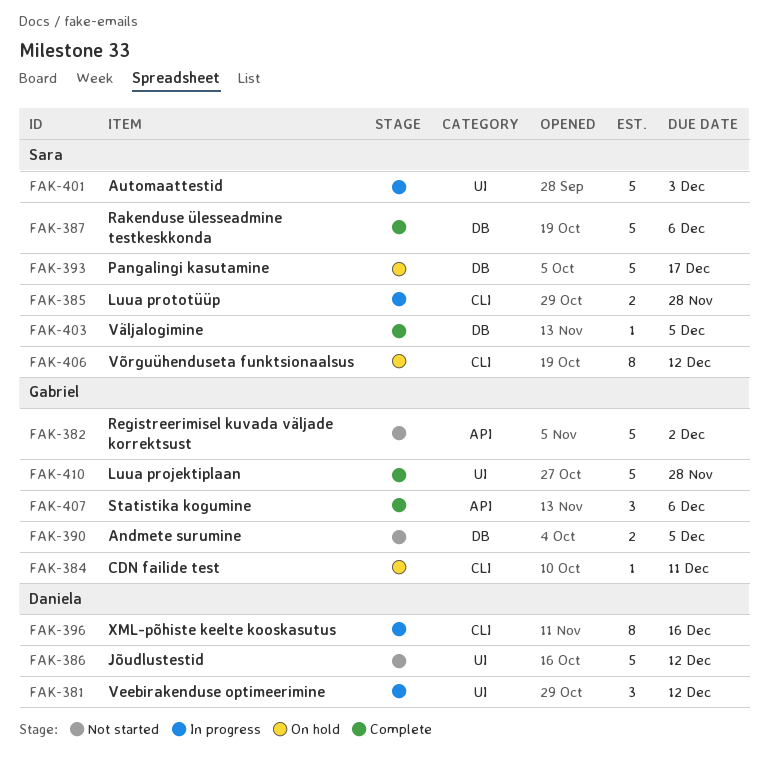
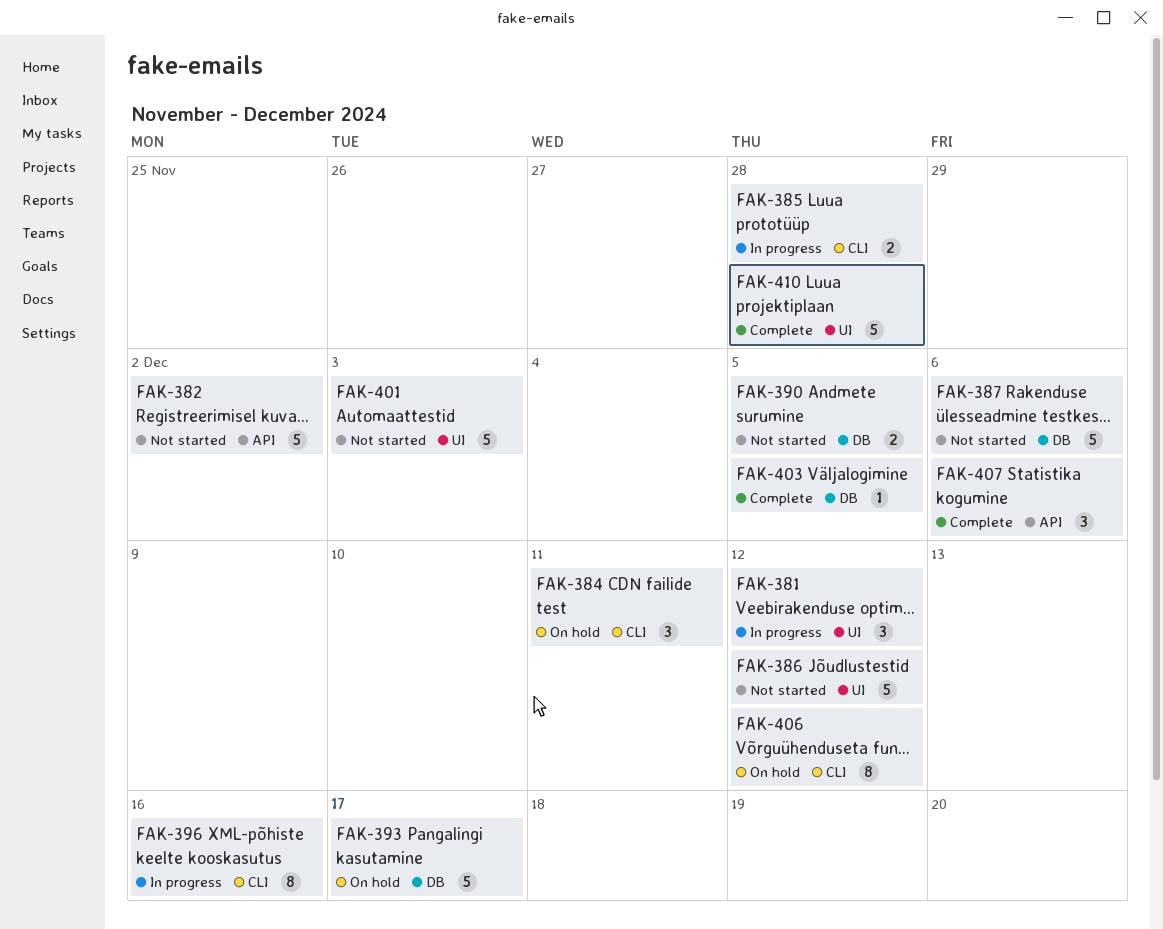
FAK-384, estimate: 1 -> 3
FAK-387, status: Complete -> Not started
FAK-401, status: In progress -> Not started

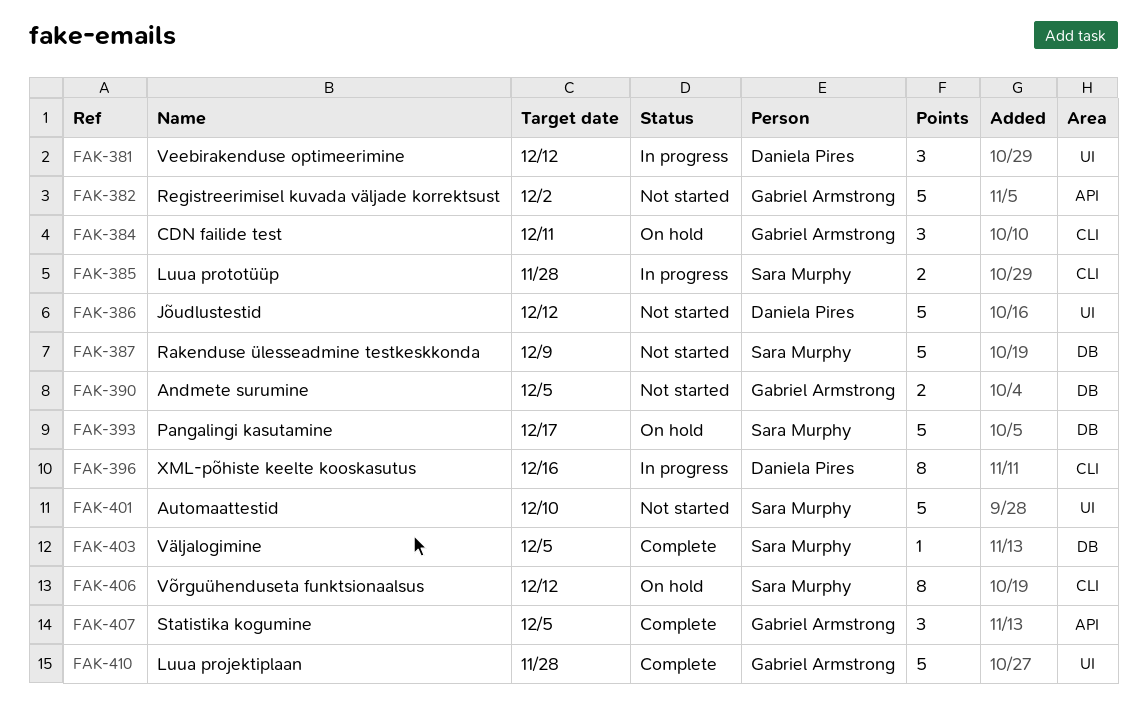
FAK-387, due: Dec 6 -> Dec 9
FAK-401, due: Dec 3 -> Dec 10
FAK-407, due: Dec 6 -> Dec 5

